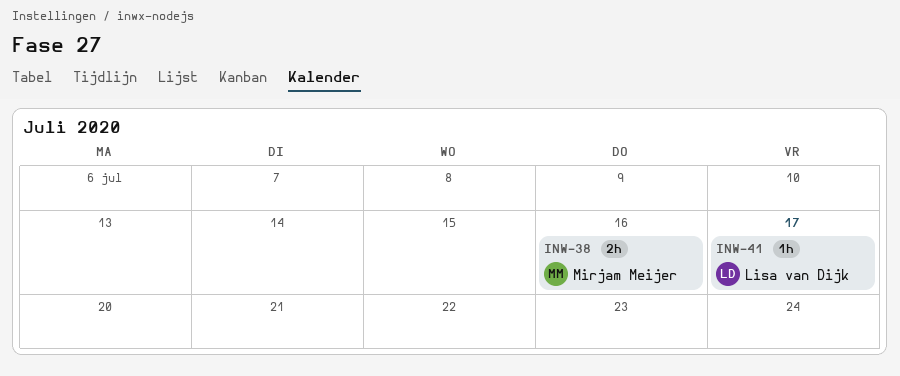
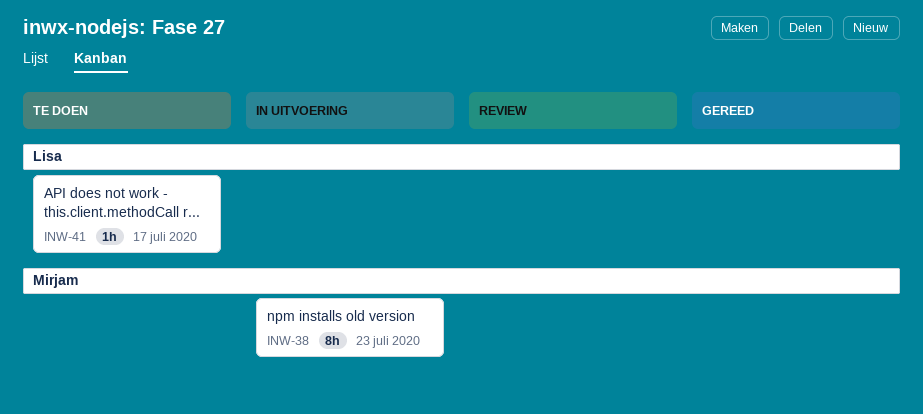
INW-38, estimate: 2h -> 8h
INW-38, due: Jul 16 -> Jul 23

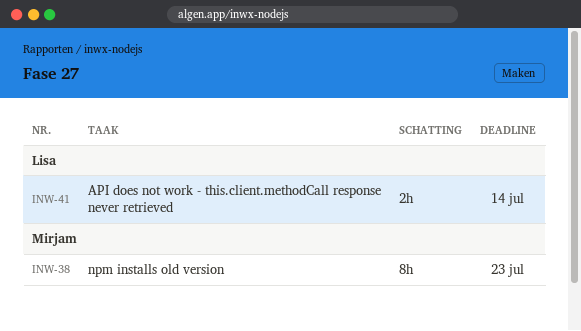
INW-41, estimate: 1h -> 2h
INW-41, due: Jul 17 -> Jul 14

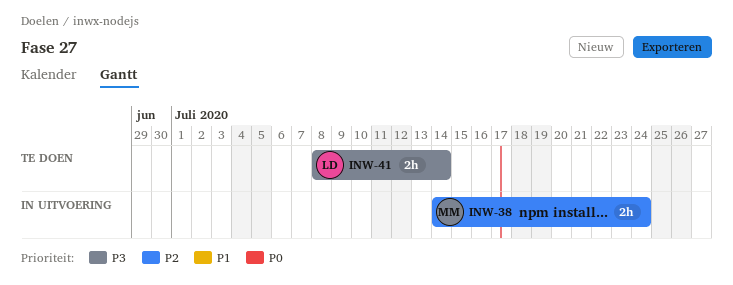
INW-38, estimate: 8h -> 2h
INW-38, due: Jul 23 -> Jul 24

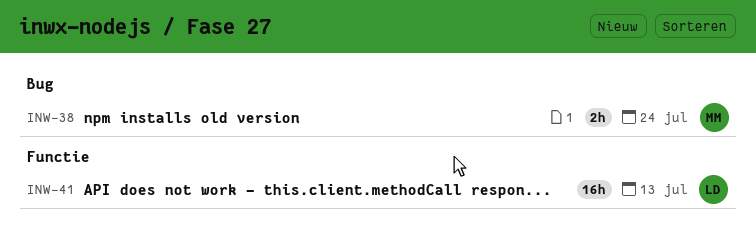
INW-41, estimate: 2h -> 16h
INW-41, due: Jul 14 -> Jul 13

